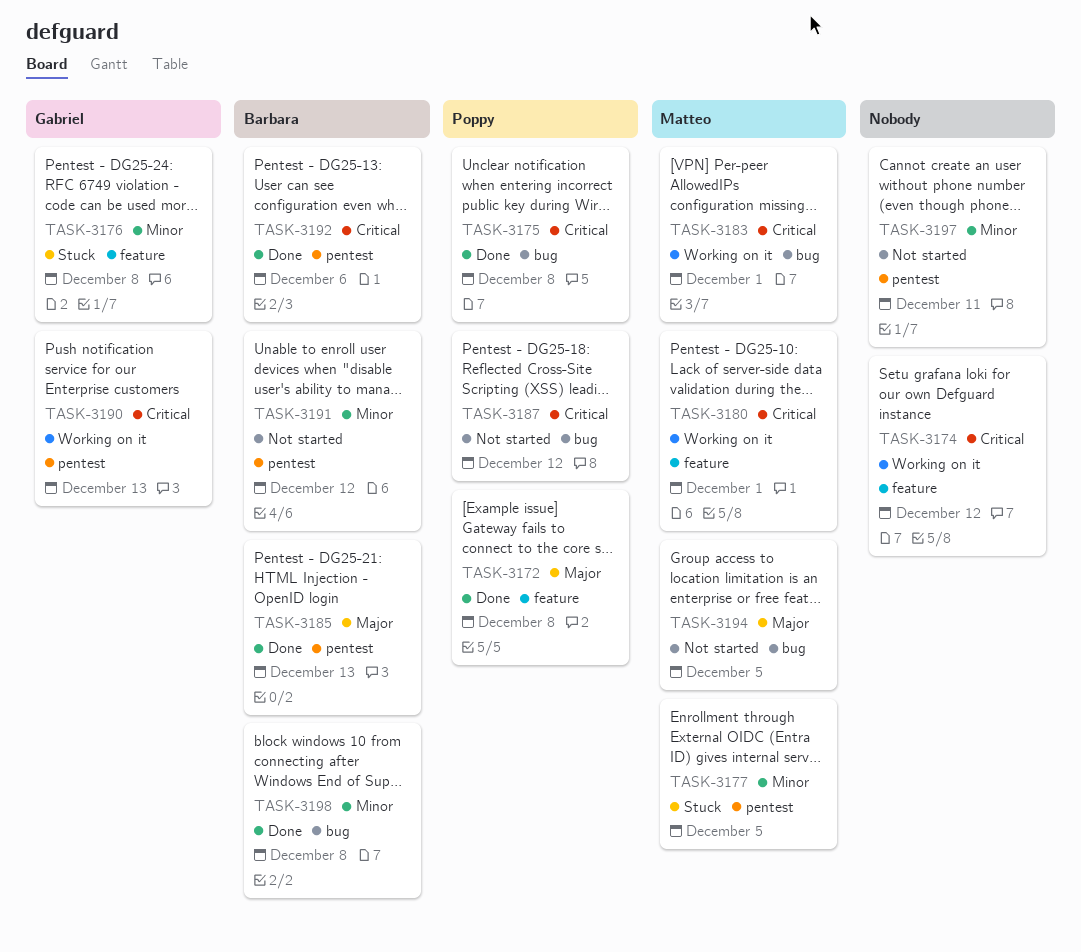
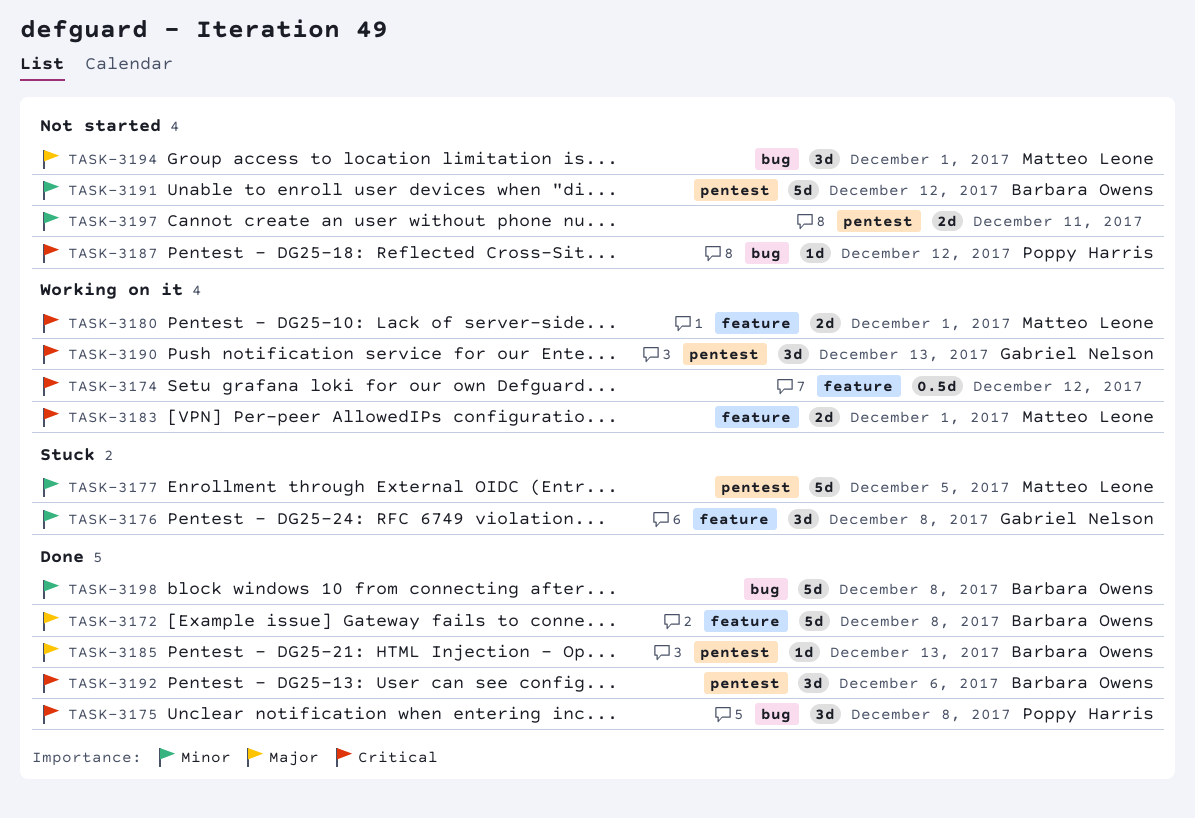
TASK-3172, owner: Poppy Harris -> Barbara Owens
TASK-3183, label: bug -> feature
TASK-3194, due: Dec 5 -> Dec 1

